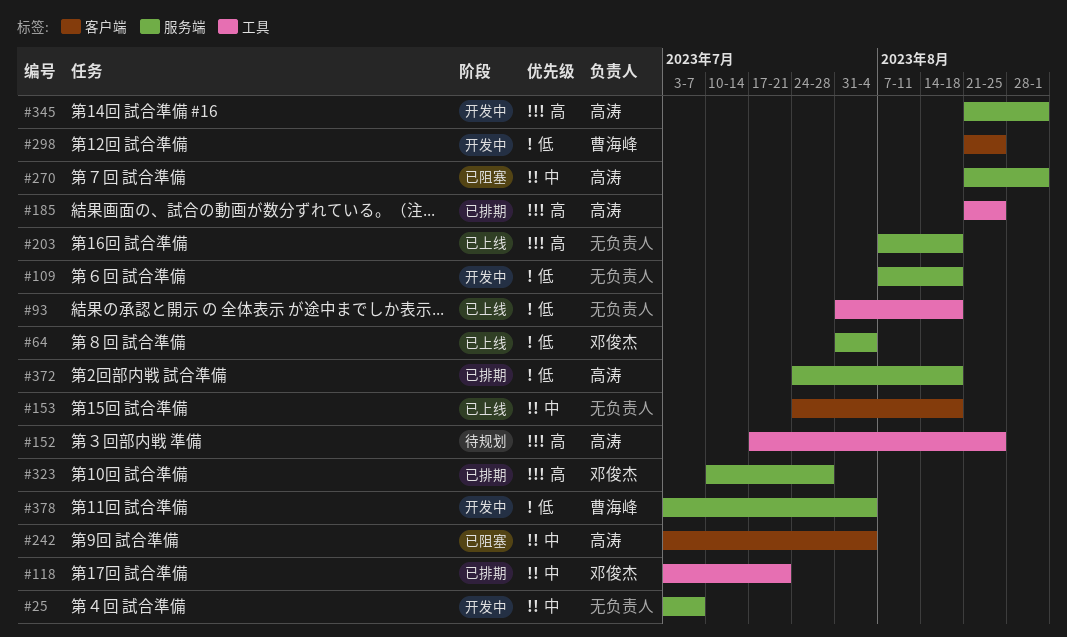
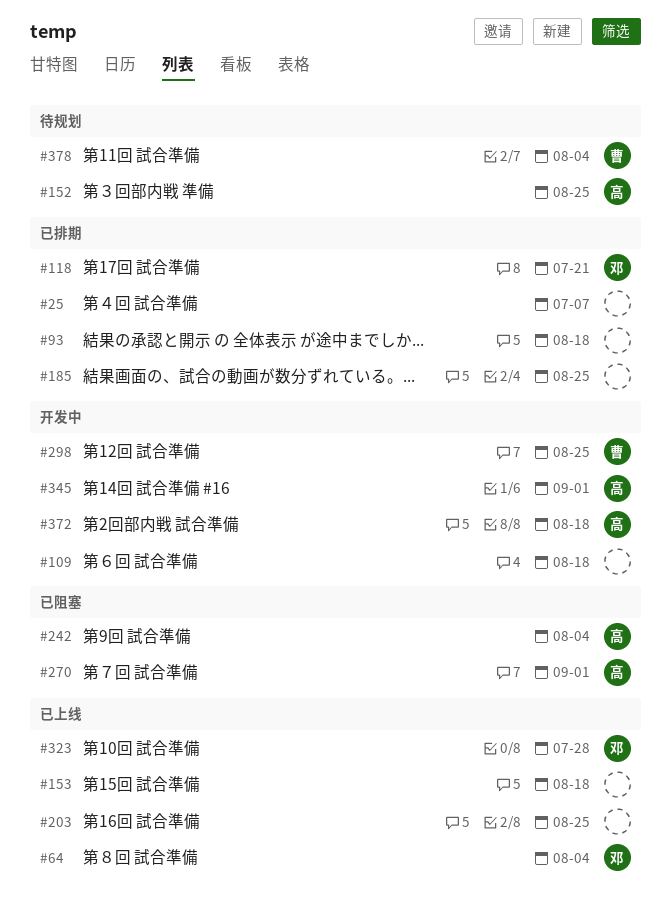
#25, status: 开发中 -> 已排期
#93, status: 已上线 -> 已排期
#185, owner: 高涛 -> none
#203, due: Aug 18 -> Aug 25
#323, status: 已排期 -> 已上线
#372, status: 已排期 -> 开发中
#378, status: 开发中 -> 待规划

